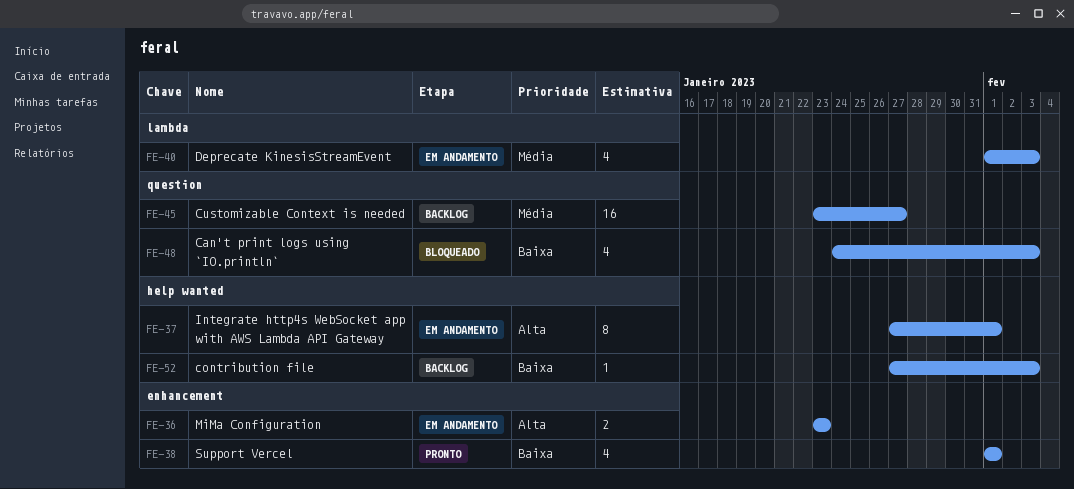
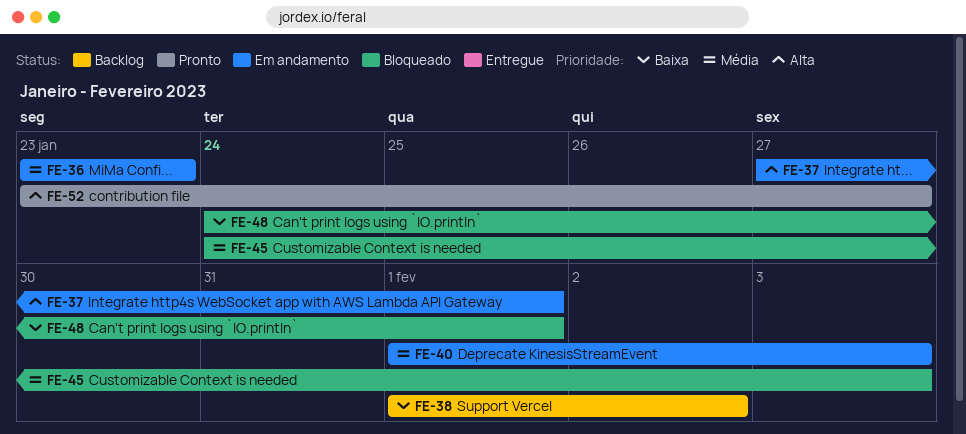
FE-36, priority: Alta -> Média
FE-38, status: Pronto -> Backlog
FE-38, due: Feb 1 -> Feb 2
FE-45, status: Backlog -> Bloqueado
FE-45, start: Jan 23 -> Jan 24
FE-45, due: Jan 27 -> Feb 3
FE-48, due: Feb 3 -> Feb 1
FE-52, status: Backlog -> Pronto
FE-52, priority: Baixa -> Alta
FE-52, start: Jan 27 -> Jan 23
FE-52, due: Feb 3 -> Jan 27

